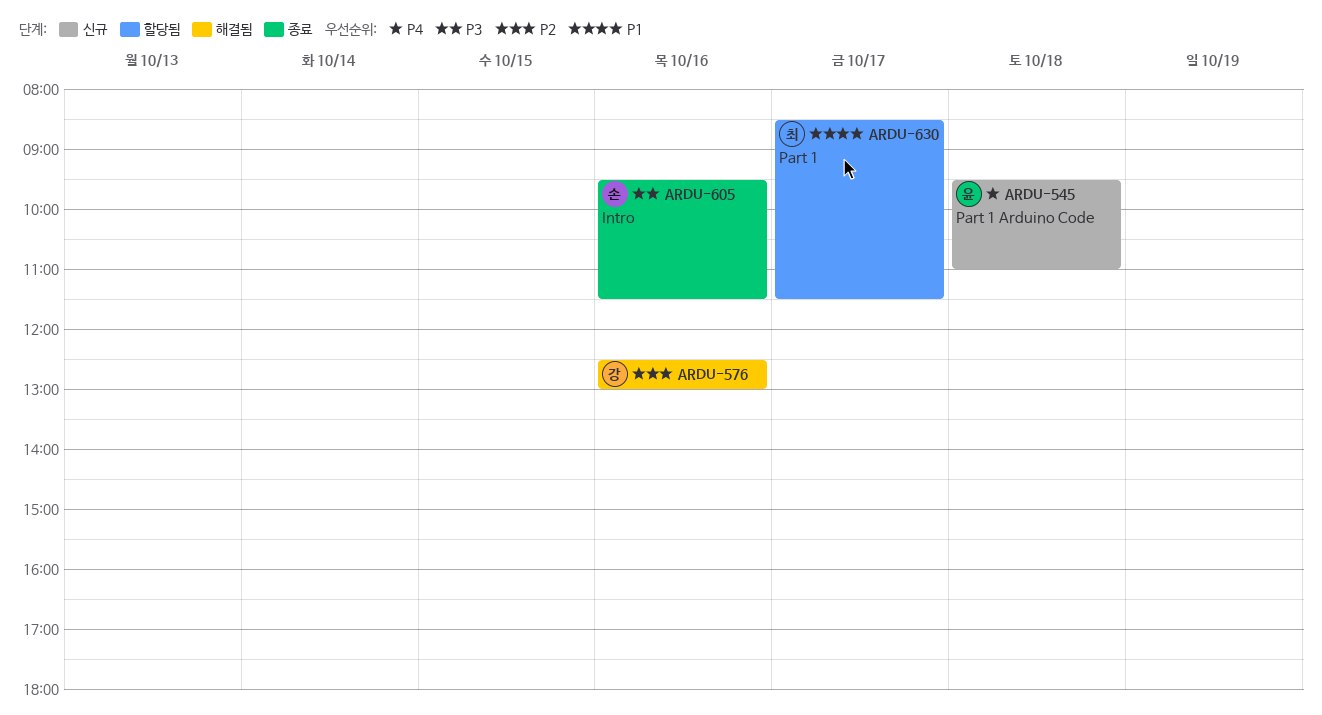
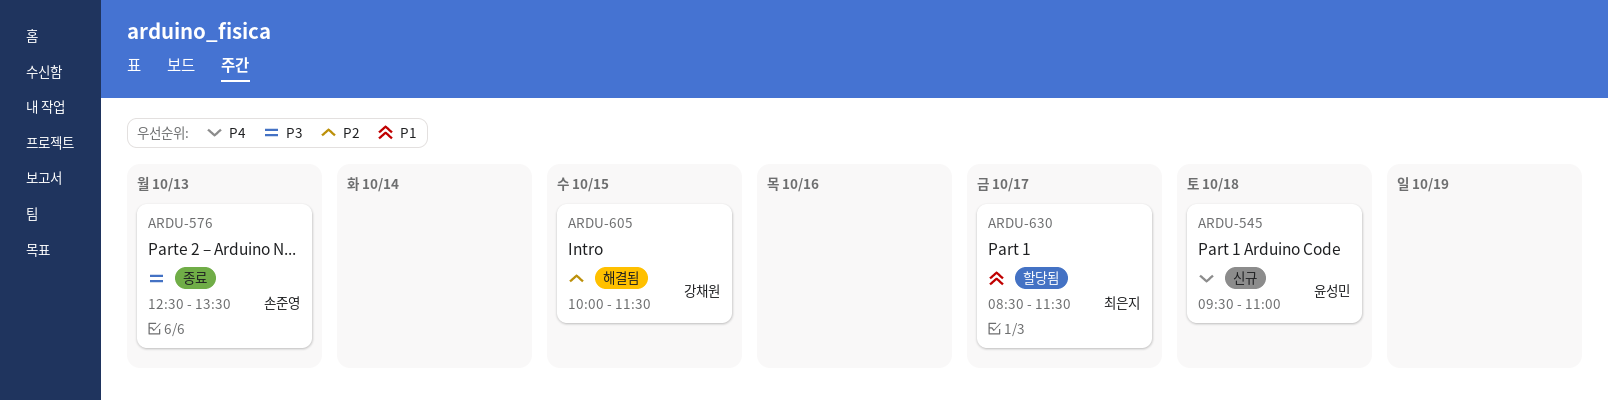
ARDU-576, status: 해결됨 -> 종료
ARDU-576, owner: 강채원 -> 손준영
ARDU-576, priority: P2 -> P3
ARDU-576, day: Oct 16 -> Oct 13
ARDU-576, ends: 13:00 -> 13:30
ARDU-605, status: 종료 -> 해결됨
ARDU-605, owner: 손준영 -> 강채원
ARDU-605, priority: P3 -> P2
ARDU-605, day: Oct 16 -> Oct 15
ARDU-605, begins: 09:30 -> 10:00

